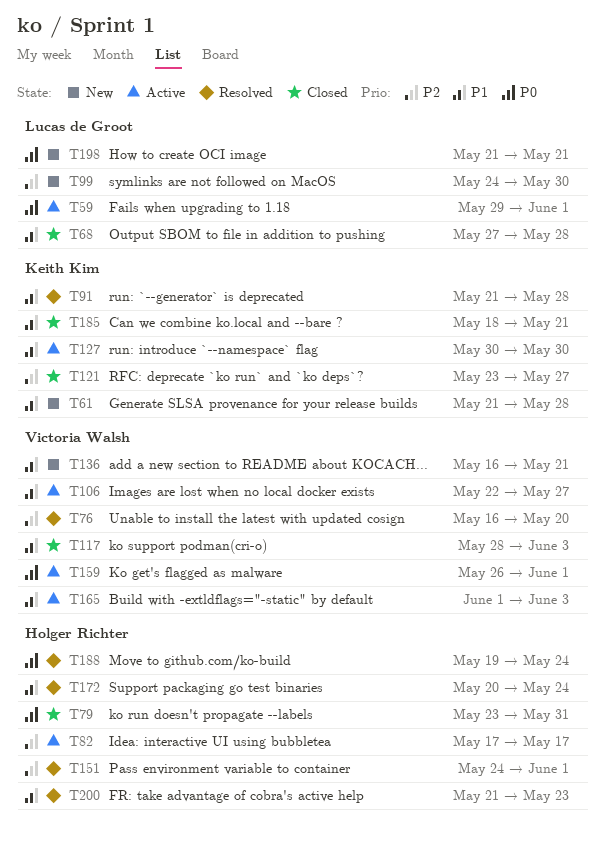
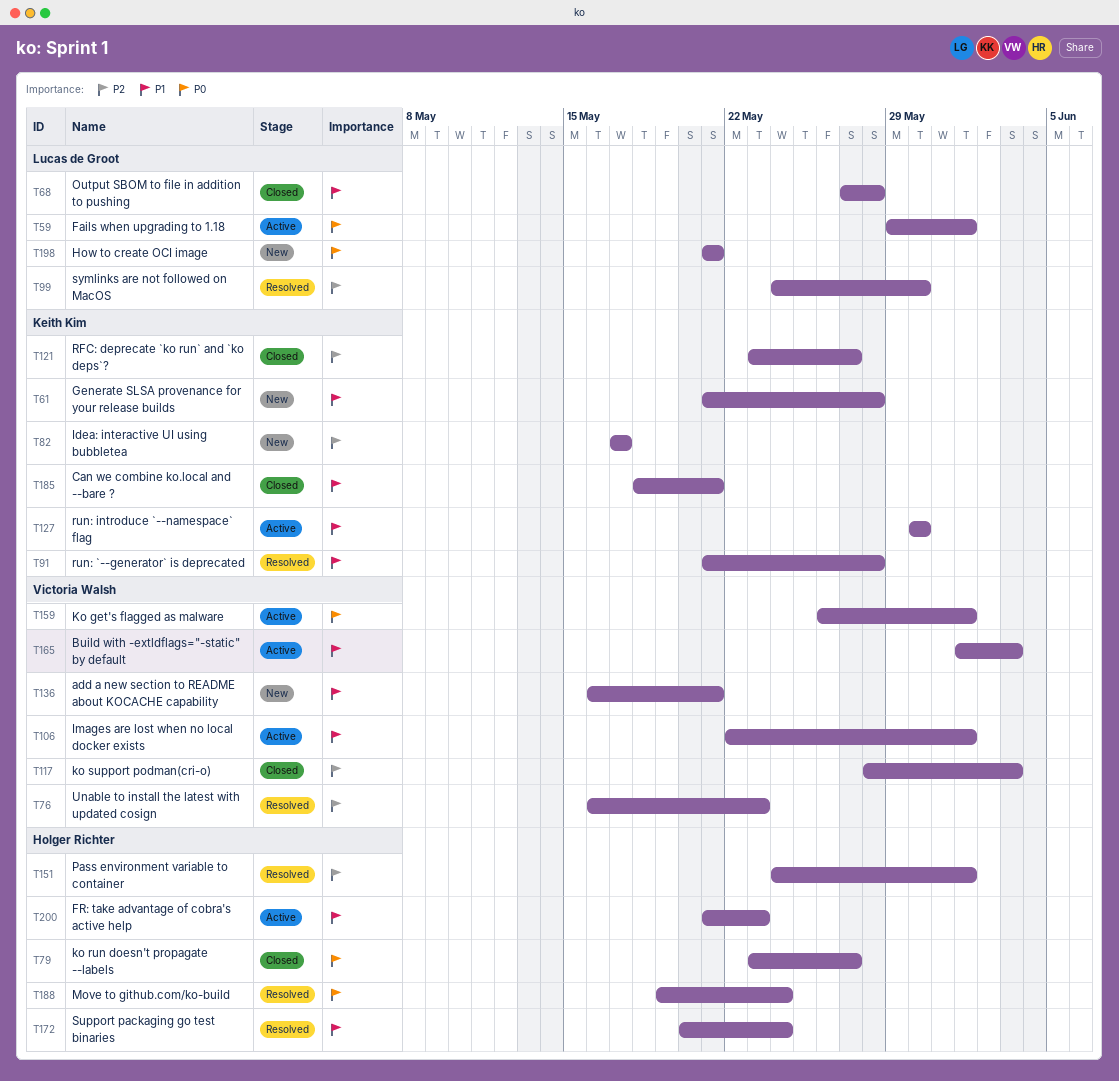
T76, due: May 20 -> May 23
T79, due: May 31 -> May 27
T82, status: Active -> New
T82, owner: Holger Richter -> Keith Kim
T99, status: New -> Resolved
T106, due: May 27 -> Jun 1
T117, priority: P1 -> P2
T200, status: Resolved -> Active

